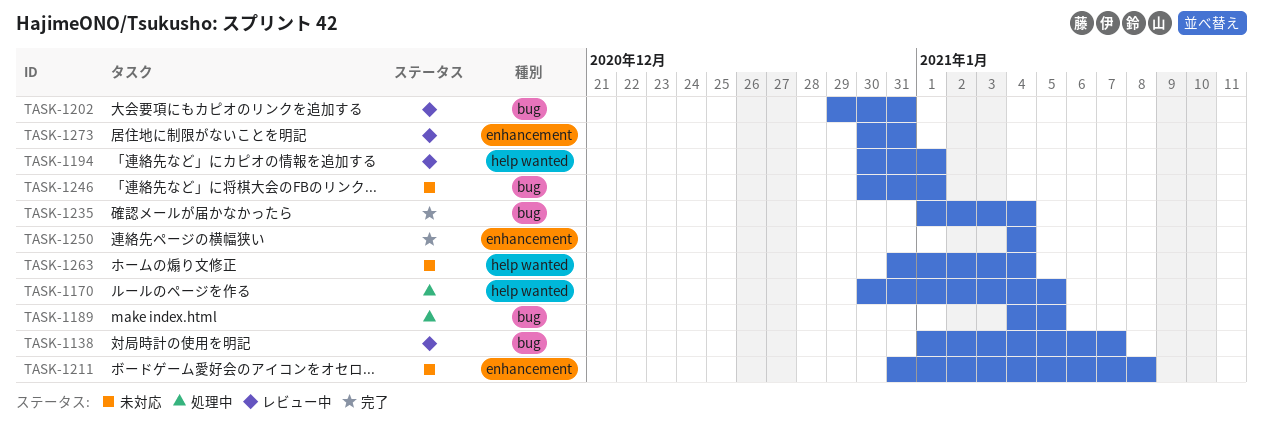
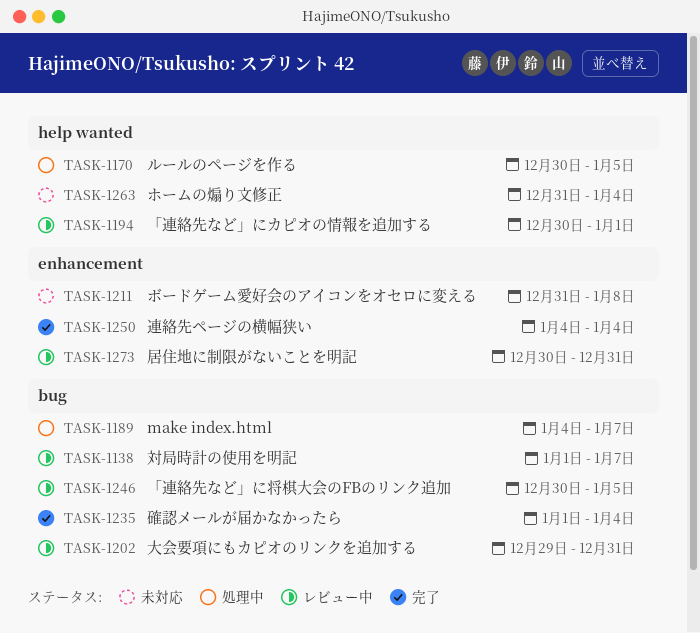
TASK-1189, due: Jan 5 -> Jan 7
TASK-1246, status: 未対応 -> レビュー中
TASK-1246, due: Jan 1 -> Jan 5

